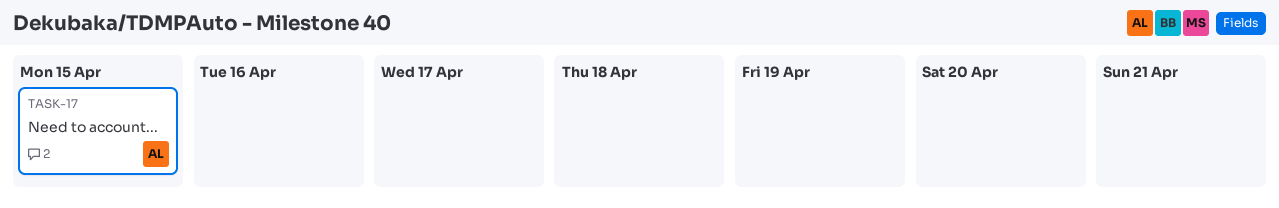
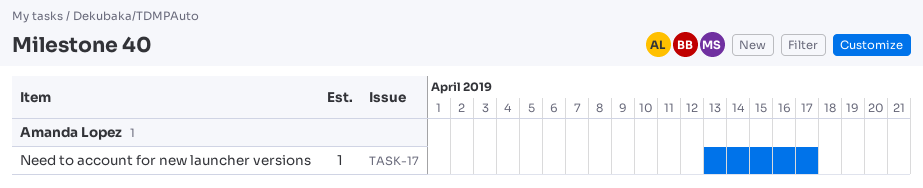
TASK-17, due: Apr 15 -> Apr 17

